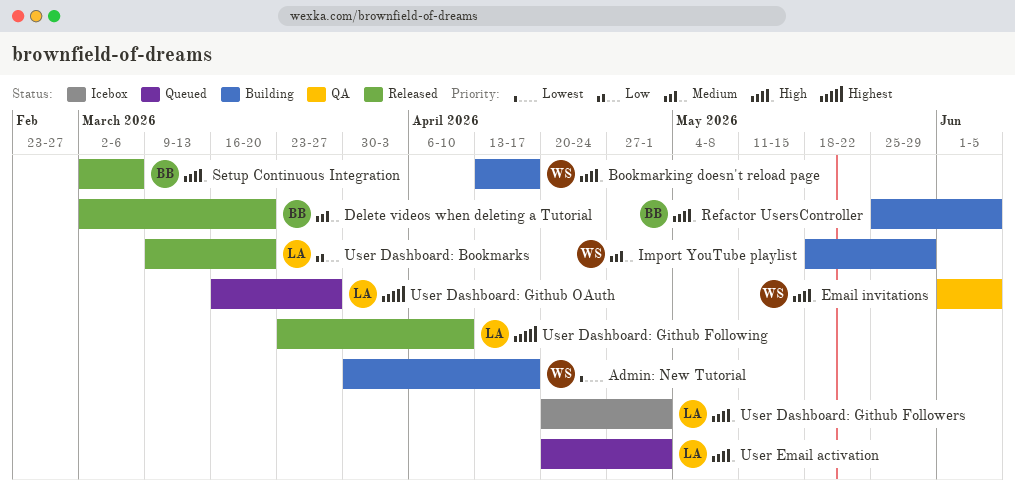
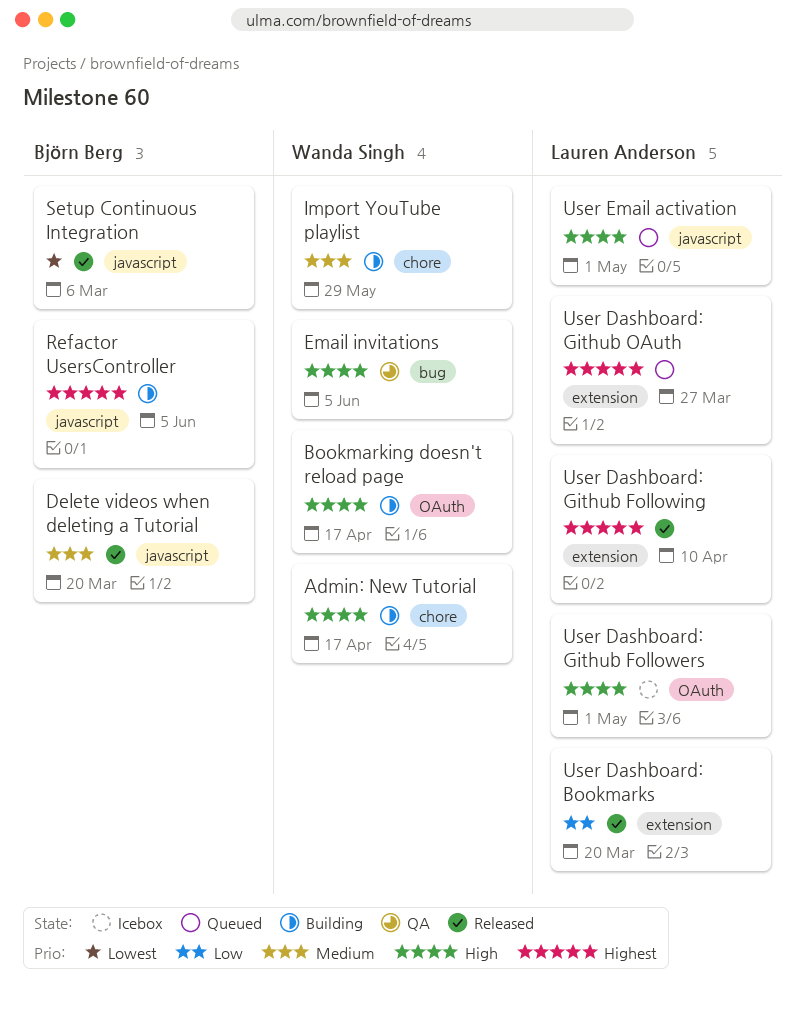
Admin: New Tutorial, priority: Lowest -> High
Refactor UsersController, priority: High -> Highest
Setup Continuous Integration, priority: High -> Lowest

